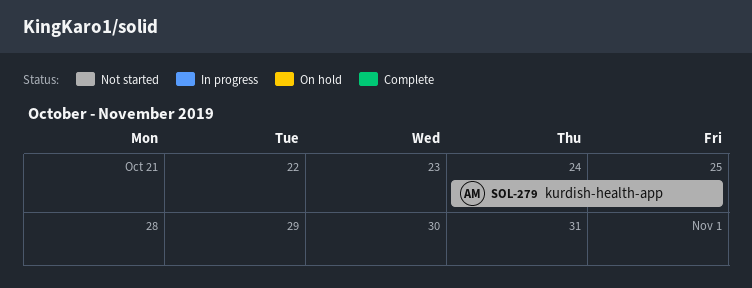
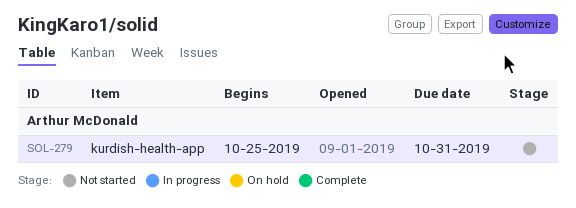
SOL-279, start: Oct 24 -> Oct 25
SOL-279, due: Oct 25 -> Oct 31

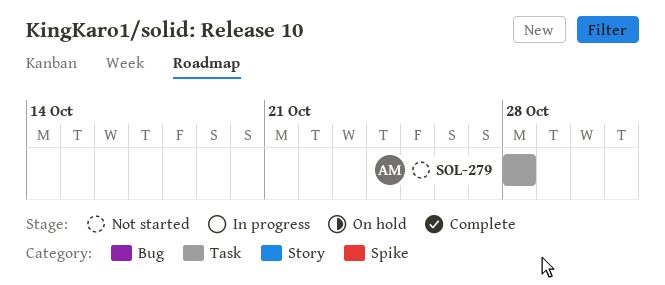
SOL-279, start: Oct 25 -> Oct 28
SOL-279, due: Oct 31 -> Oct 28

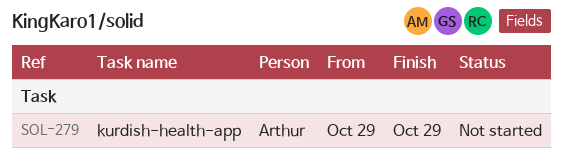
SOL-279, start: Oct 28 -> Oct 29
SOL-279, due: Oct 28 -> Oct 29

